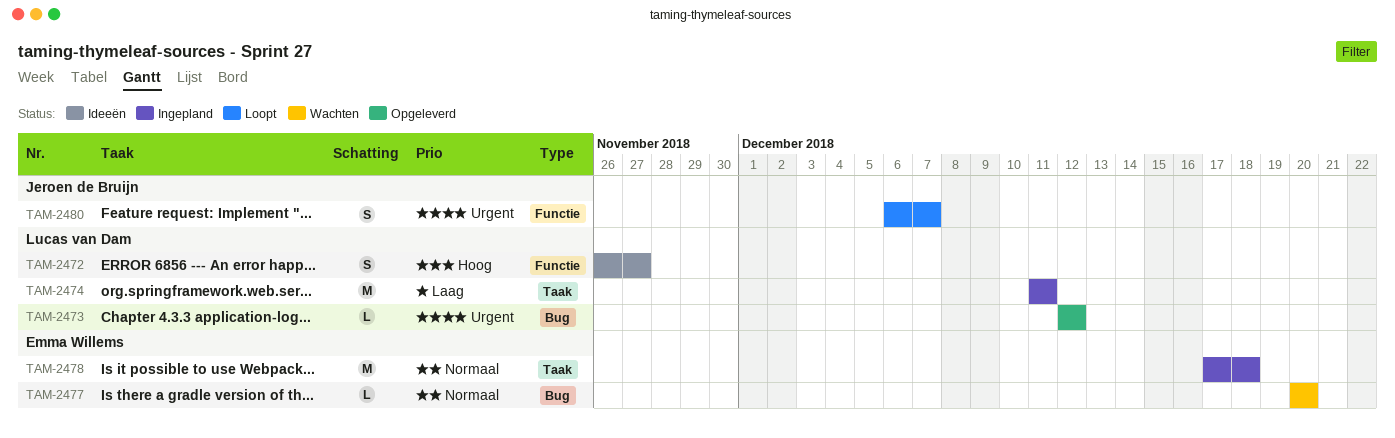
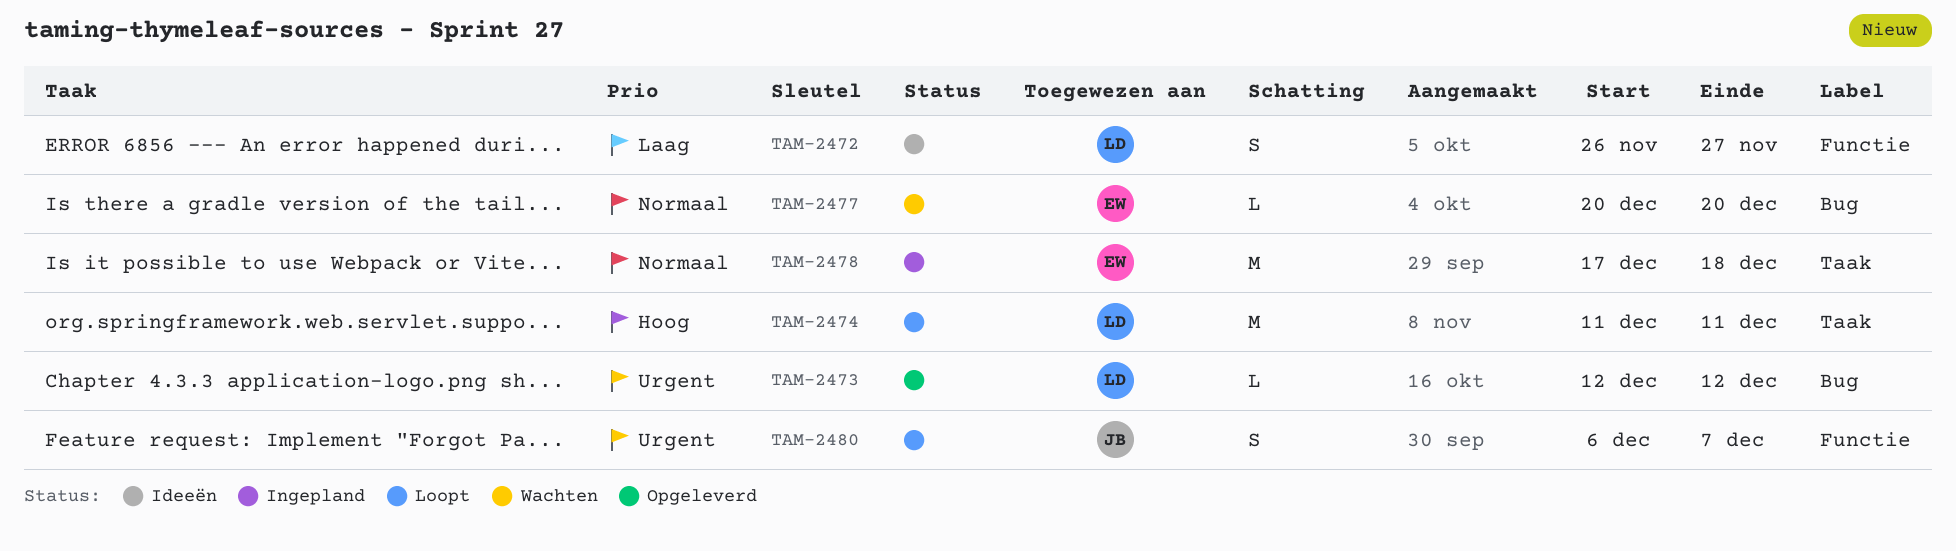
TAM-2472, priority: Hoog -> Laag
TAM-2474, status: Ingepland -> Loopt
TAM-2474, priority: Laag -> Hoog

